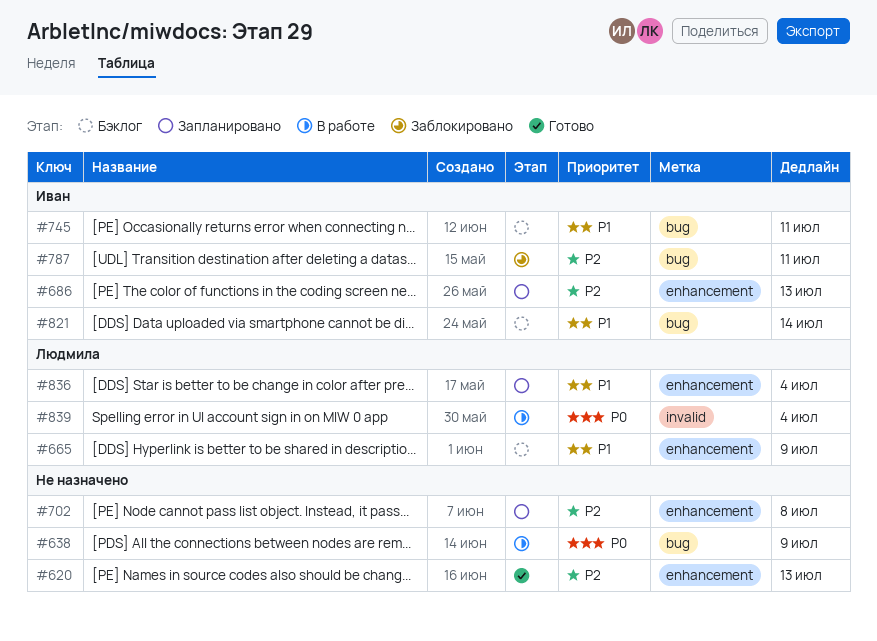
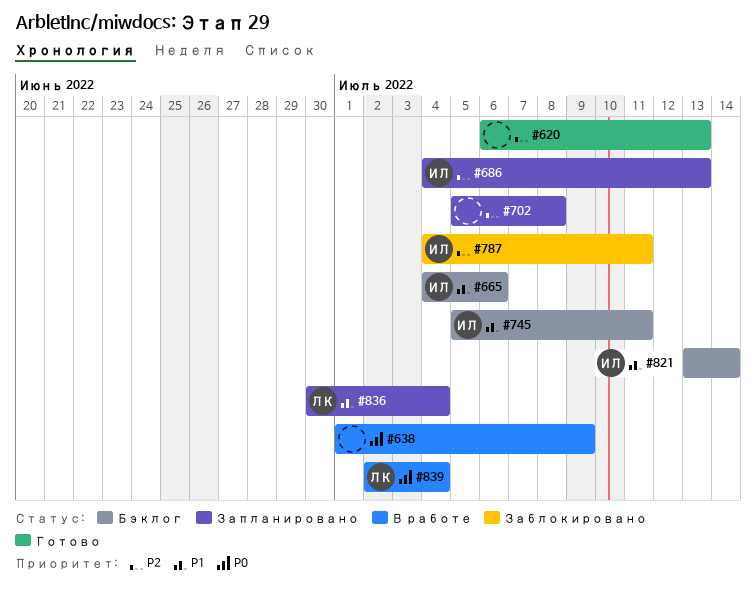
#665, owner: Людмила -> Иван
#665, due: Jul 9 -> Jul 6

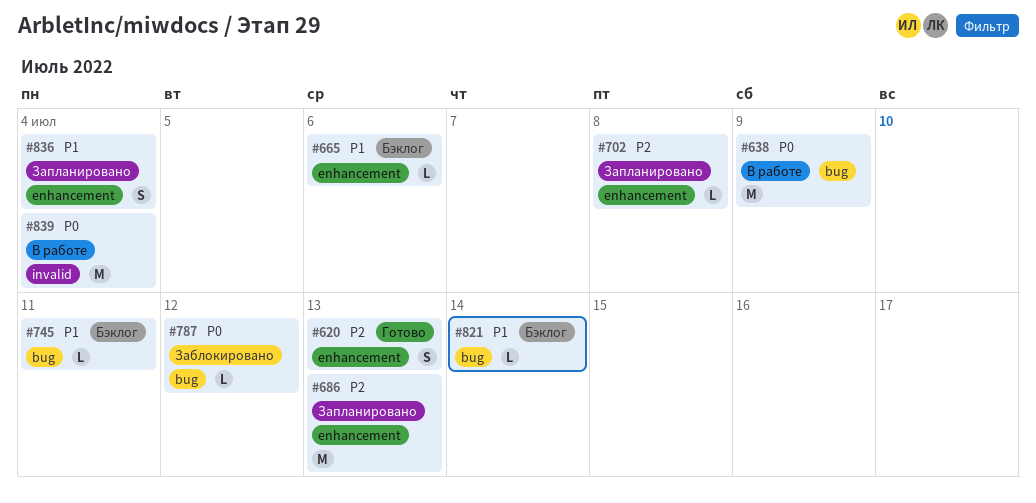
#787, priority: P2 -> P0
#787, due: Jul 11 -> Jul 12

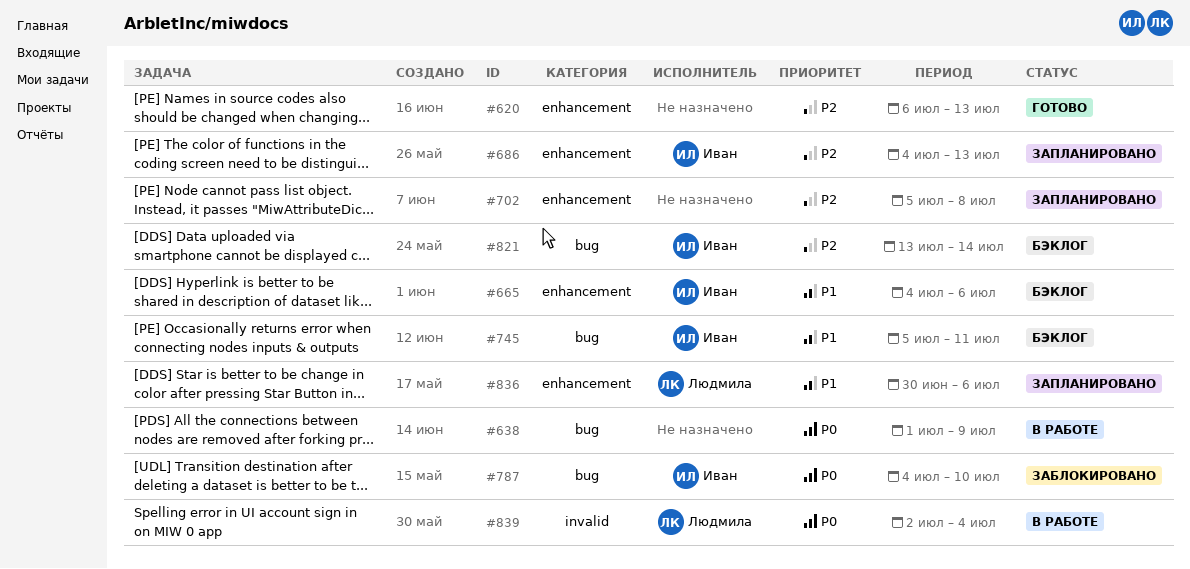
#787, due: Jul 12 -> Jul 10
#821, priority: P1 -> P2
#836, due: Jul 4 -> Jul 6

